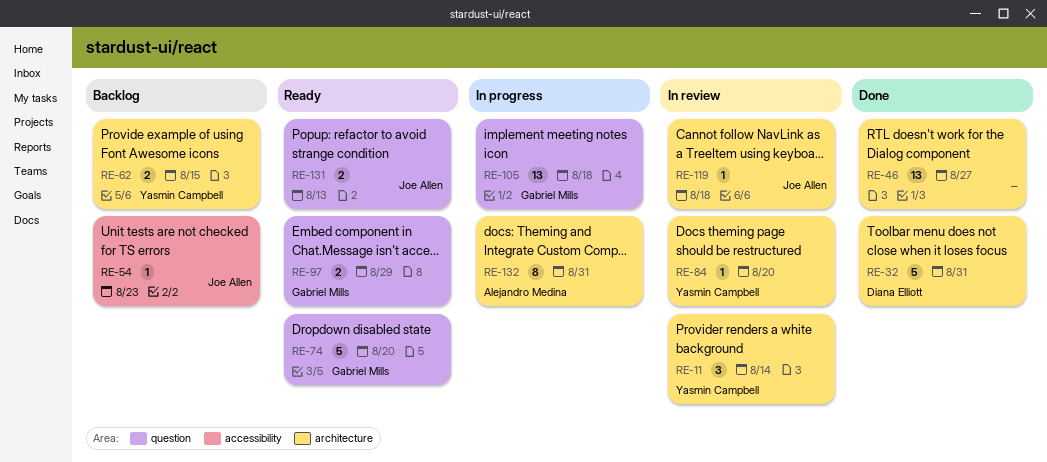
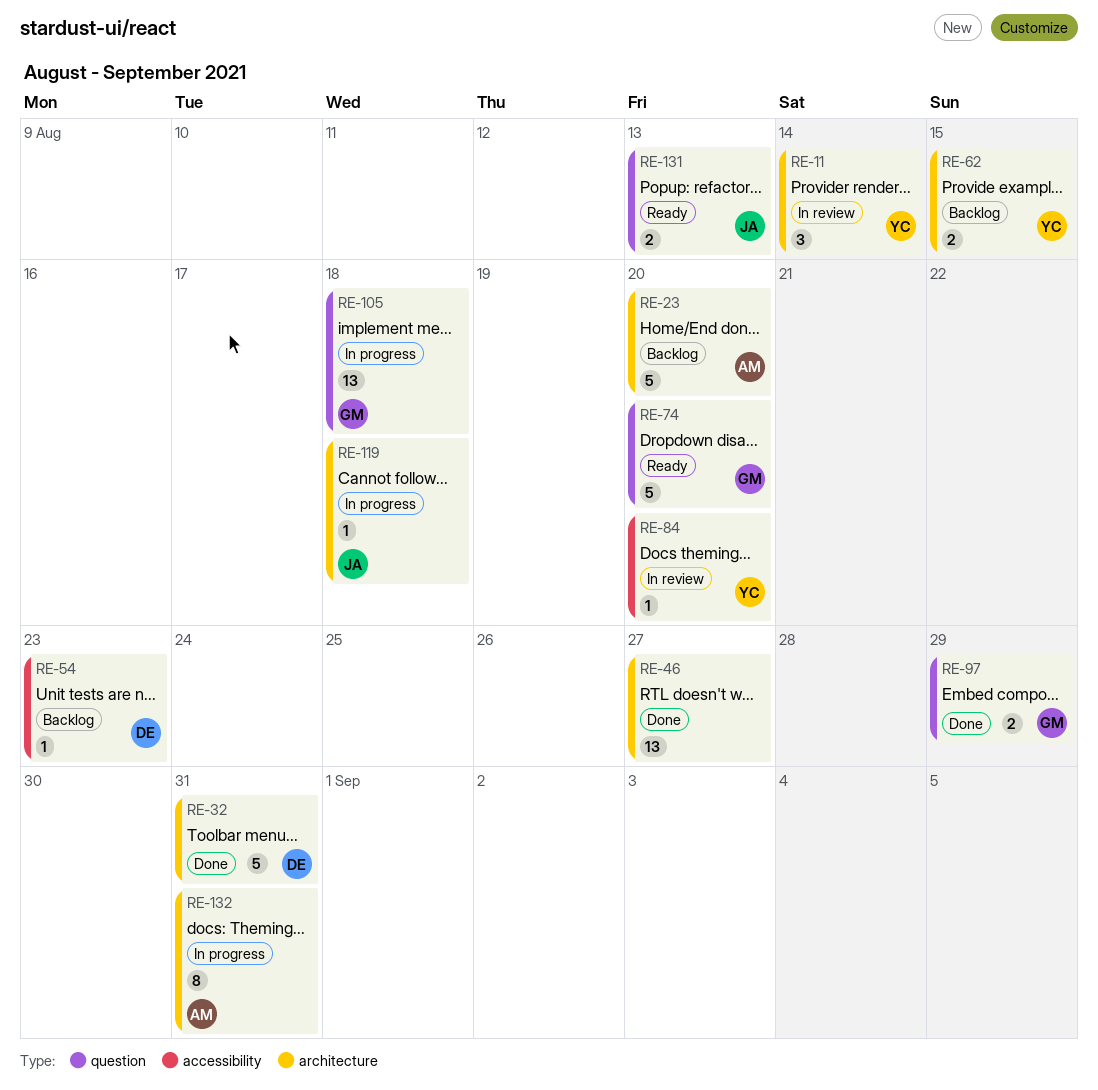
RE-23: none -> present
RE-54, owner: Joe Allen -> Diana Elliott
RE-84, label: architecture -> accessibility
RE-97, status: Ready -> Done
RE-119, status: In review -> In progress

